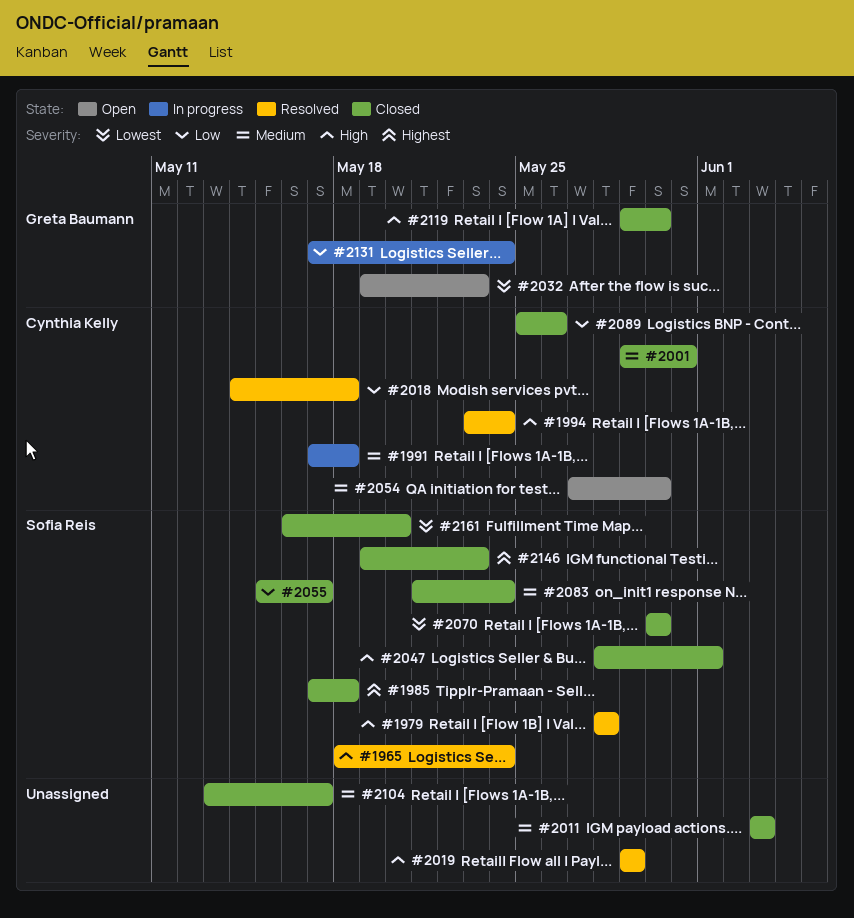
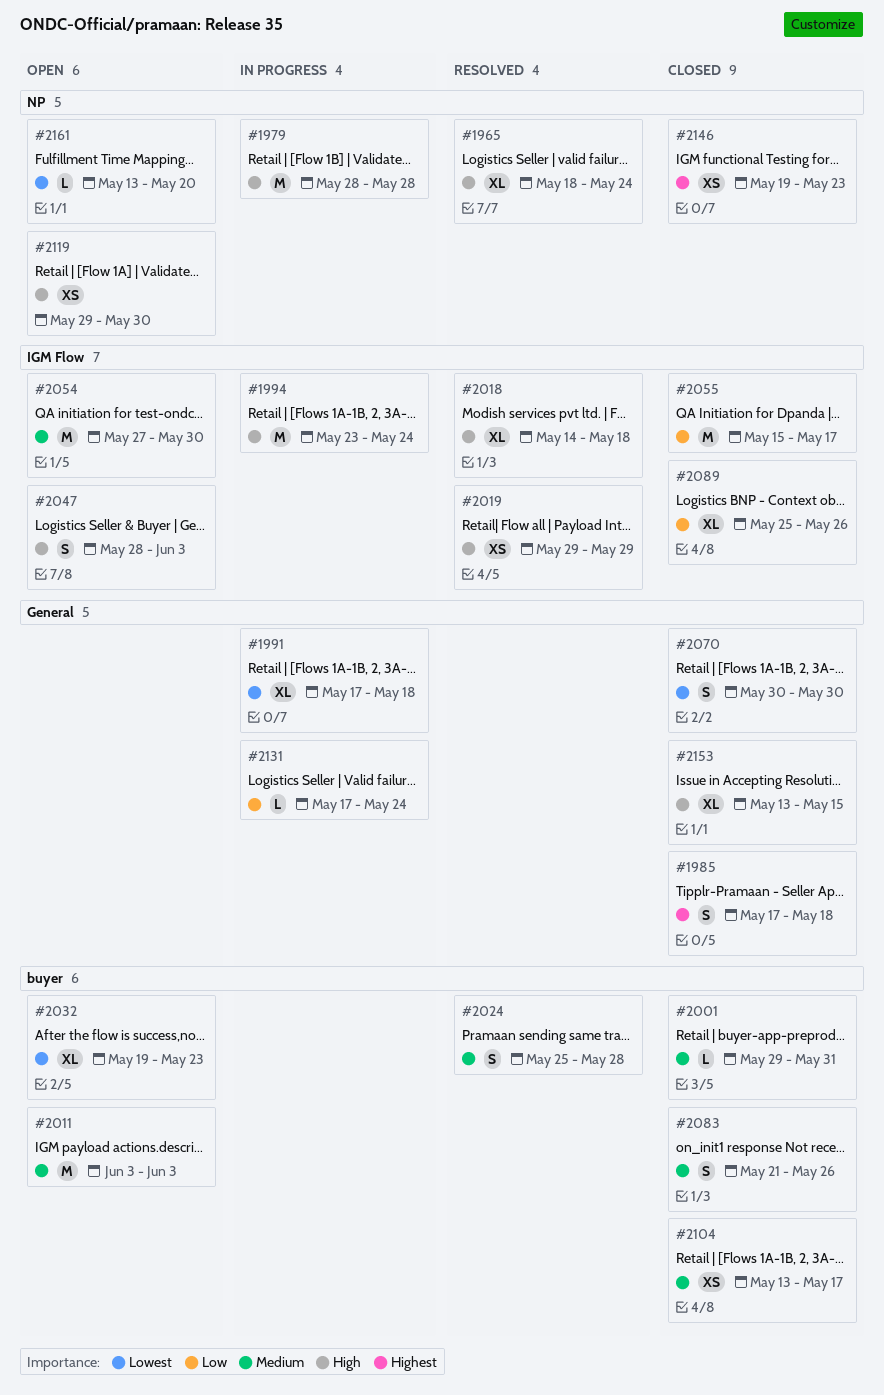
#1979, status: Resolved -> In progress
#1991, priority: Medium -> Lowest
#1994, status: Resolved -> In progress
#2011, status: Closed -> Open
#2018, priority: Low -> High
#2024: none -> present
#2047, status: Closed -> Open
#2047, due: Jun 1 -> Jun 3
#2083, due: May 24 -> May 26
#2119, status: Closed -> Open
#2153: none -> present
#2161, status: Closed -> Open
#2161, start: May 16 -> May 13

